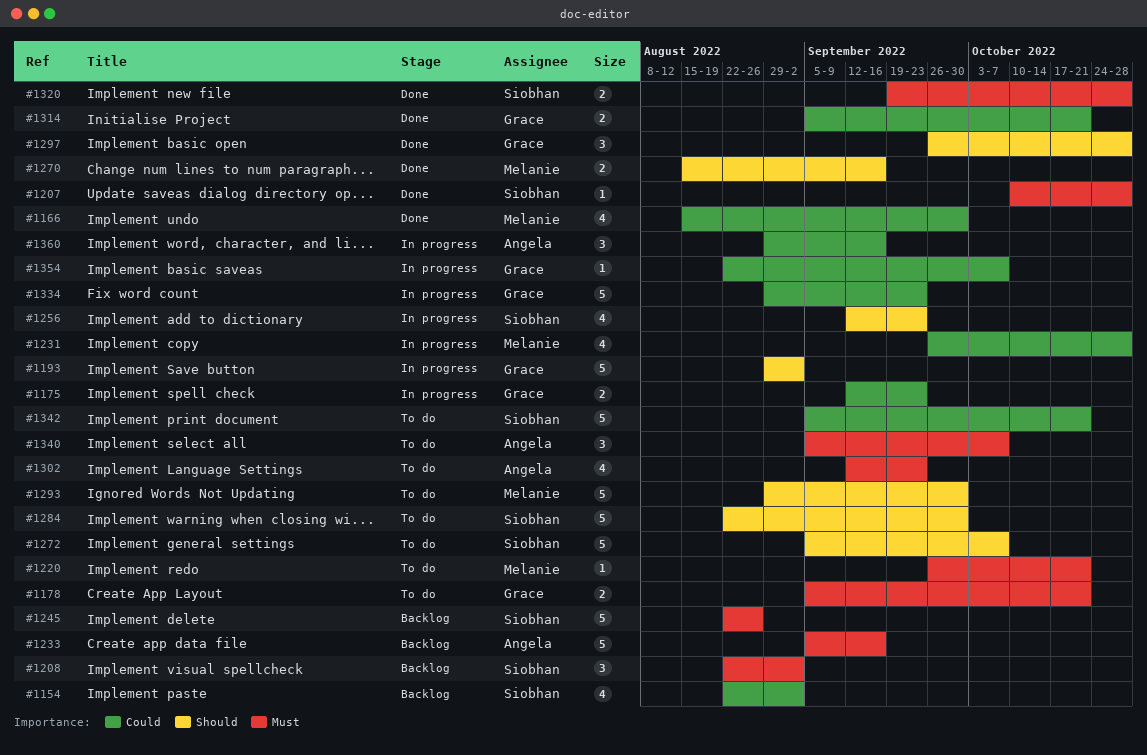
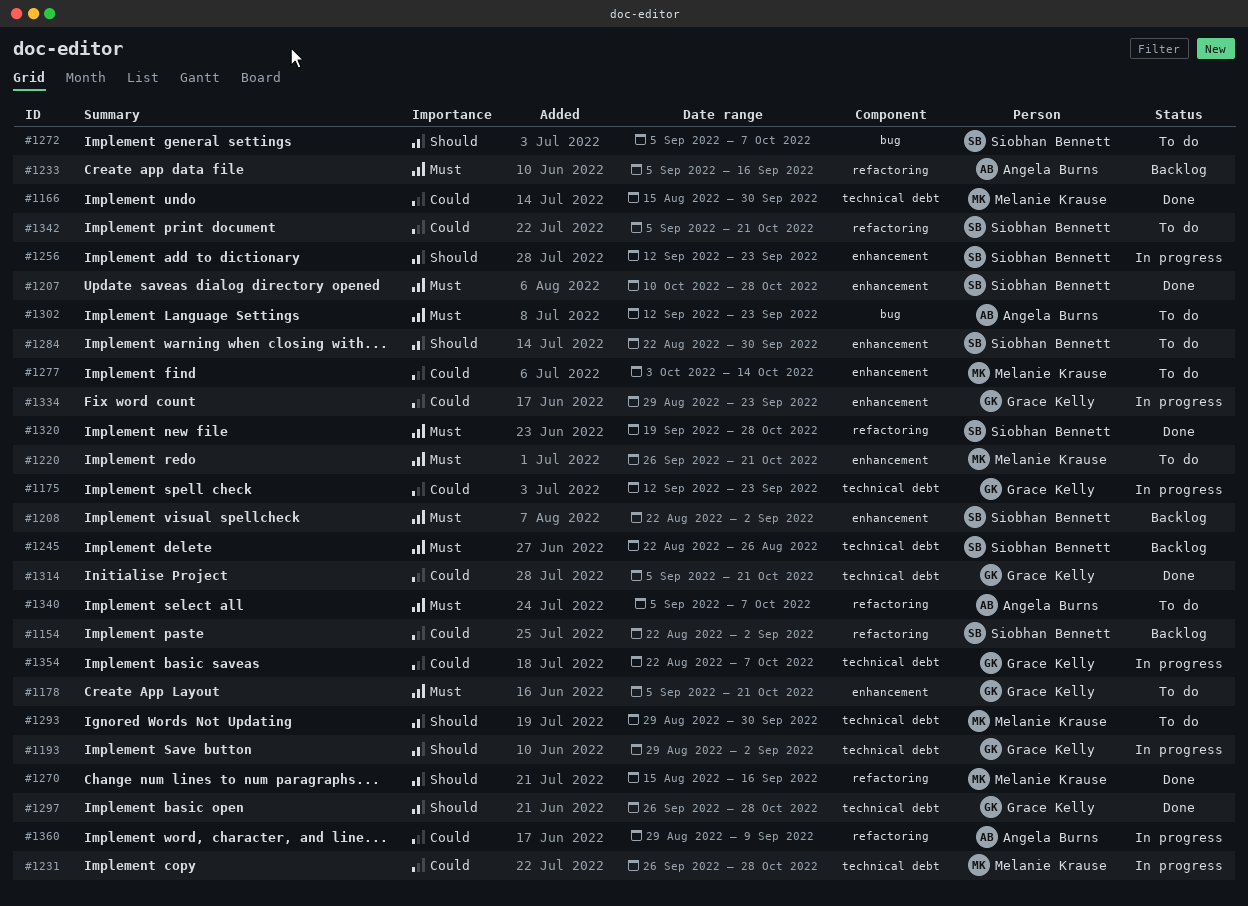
#1277: none -> present
#1360, due: Sep 16 -> Sep 9

